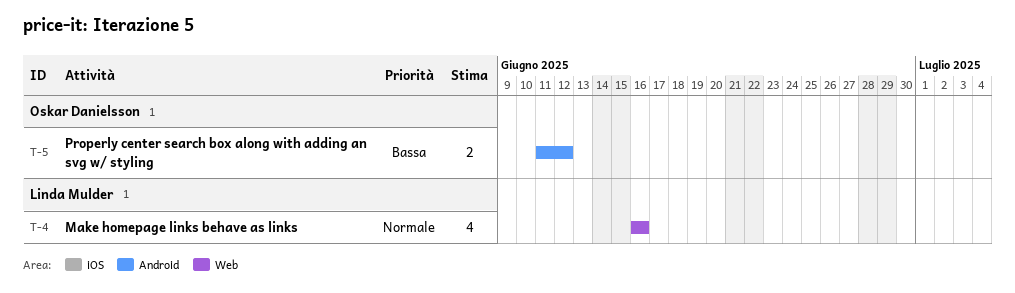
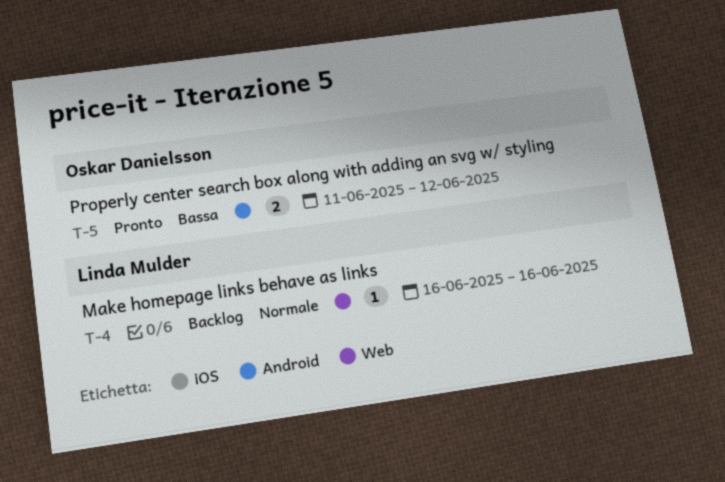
T-4, estimate: 4 -> 1

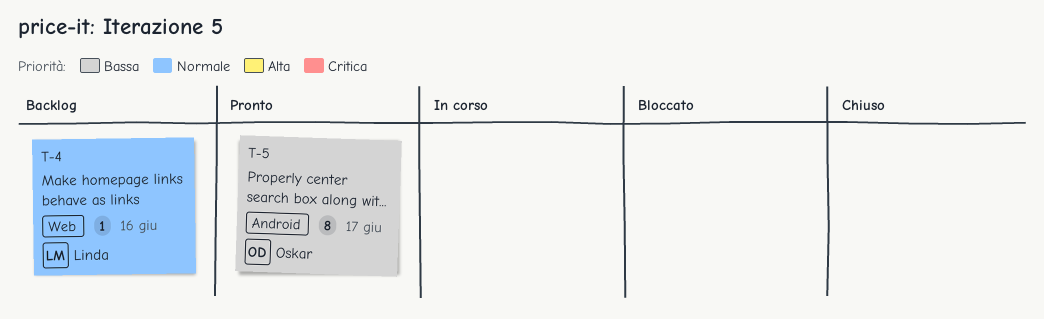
T-5, estimate: 2 -> 8
T-5, due: Jun 12 -> Jun 17

